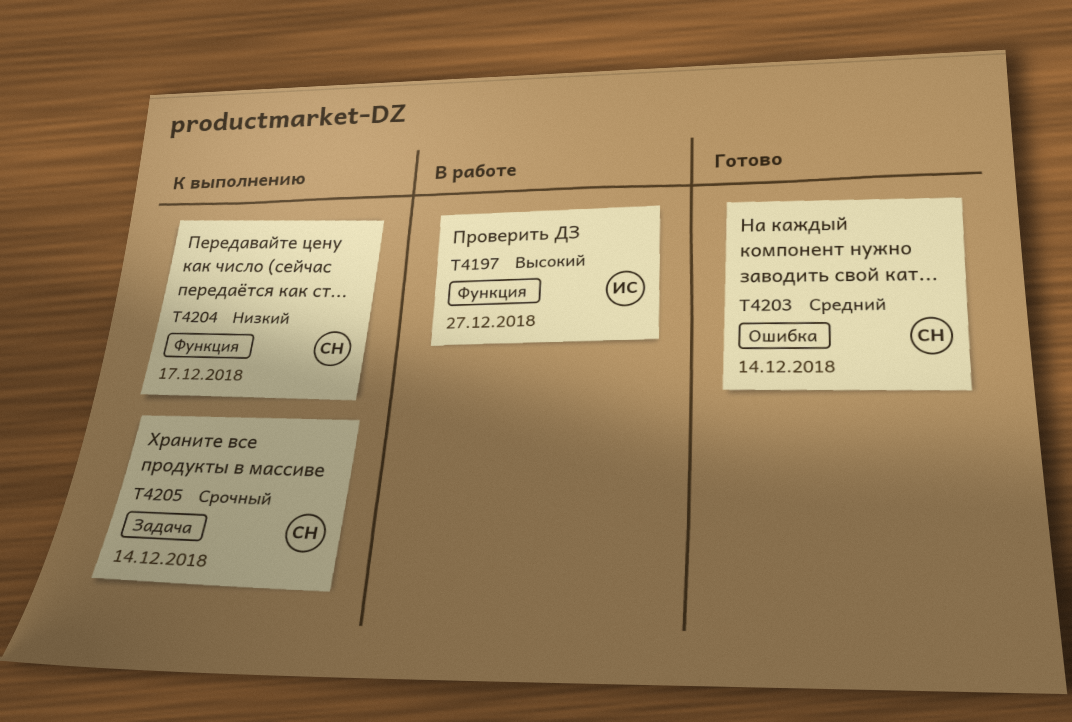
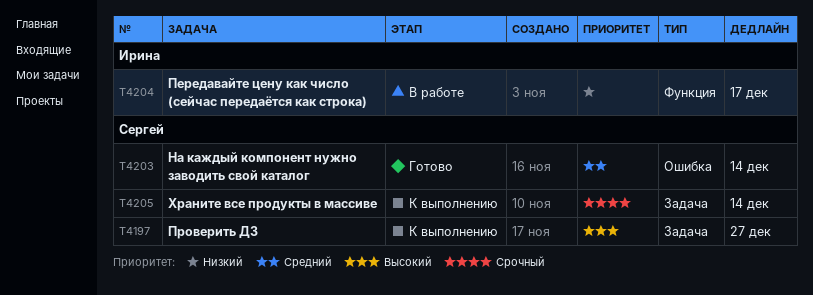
T4197, status: В работе -> К выполнению
T4197, owner: Ирина -> Сергей
T4197, label: Функция -> Задача
T4204, status: К выполнению -> В работе
T4204, owner: Сергей -> Ирина

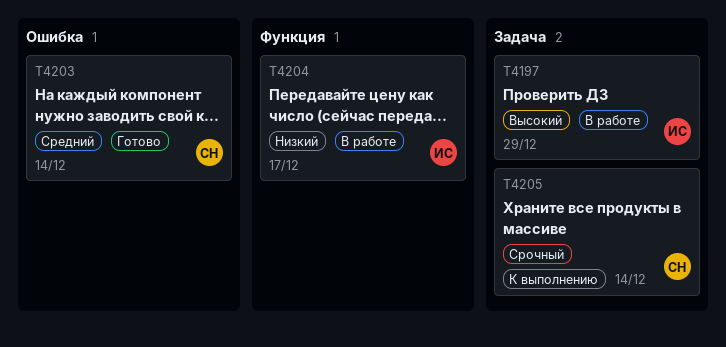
T4197, status: К выполнению -> В работе
T4197, owner: Сергей -> Ирина
T4197, due: Dec 27 -> Dec 29

